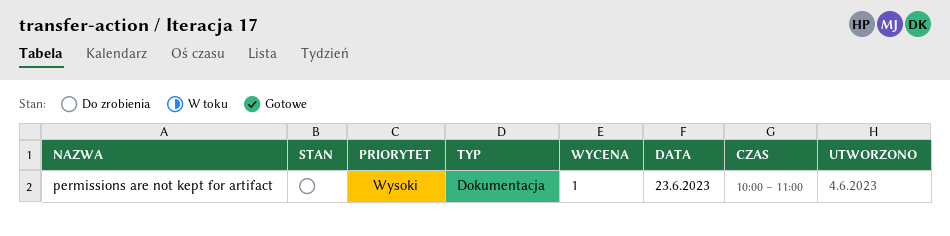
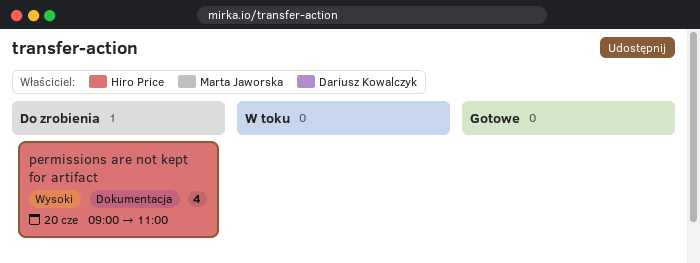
permissions are not kept for artifact, estimate: 1 -> 4
permissions are not kept for artifact, day: Jun 23 -> Jun 20
permissions are not kept for artifact, begins: 10:00 -> 09:00

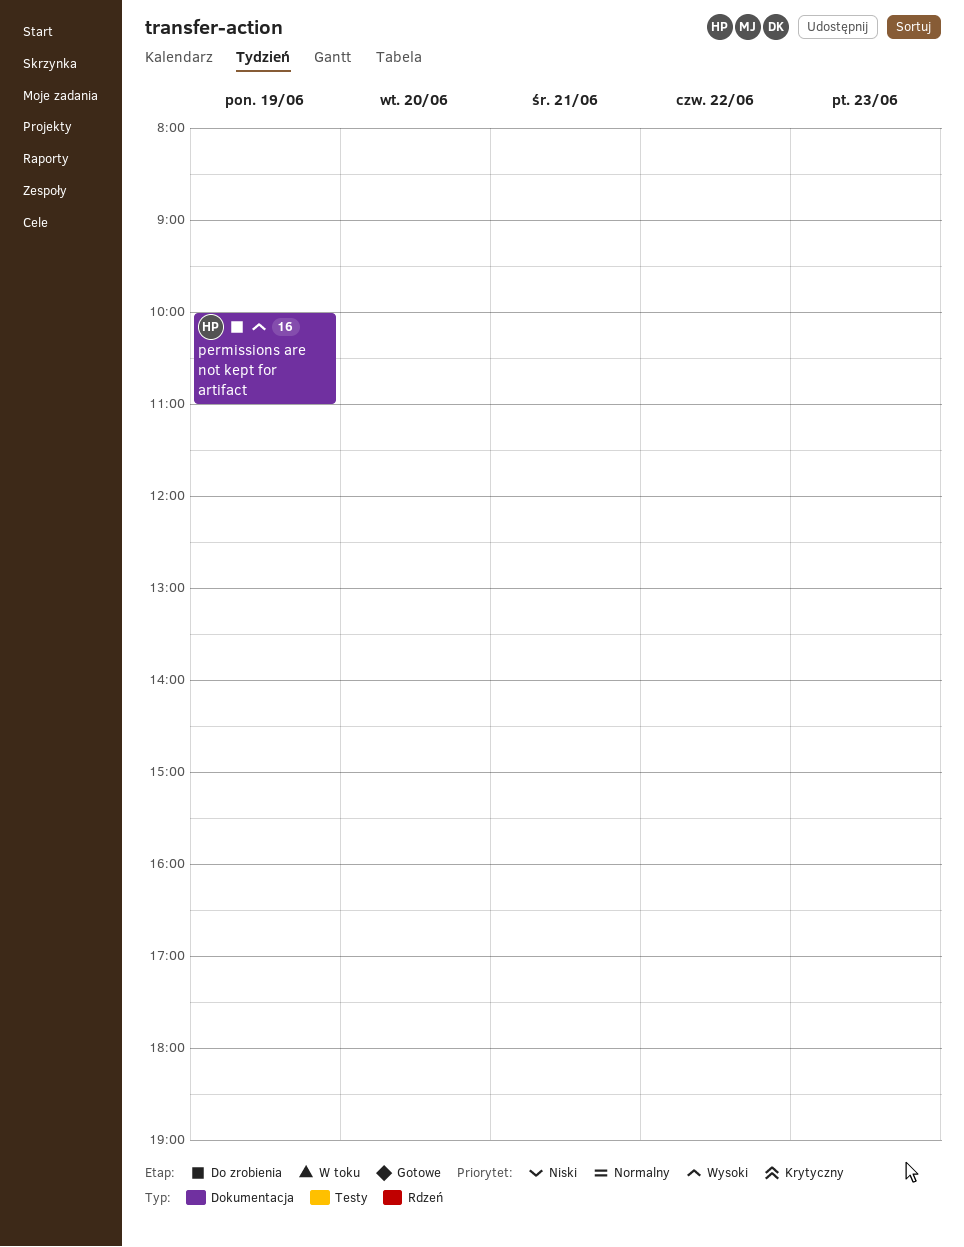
permissions are not kept for artifact, estimate: 4 -> 16
permissions are not kept for artifact, day: Jun 20 -> Jun 19
permissions are not kept for artifact, begins: 09:00 -> 10:00

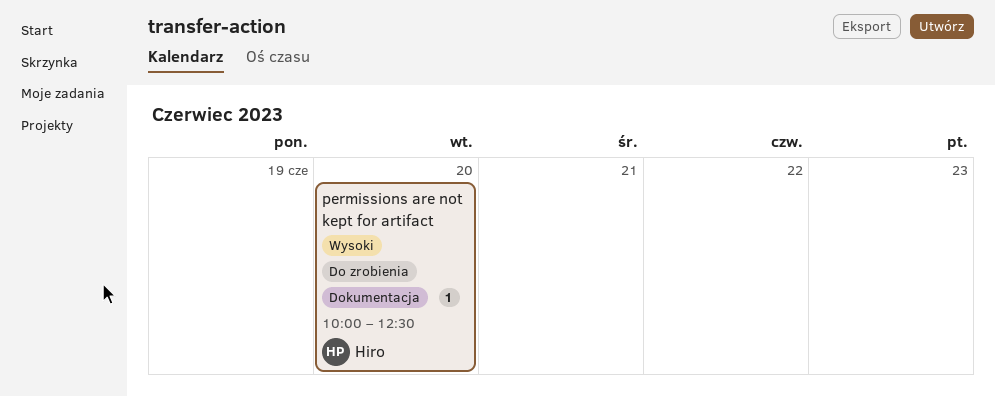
permissions are not kept for artifact, estimate: 16 -> 1
permissions are not kept for artifact, day: Jun 19 -> Jun 20
permissions are not kept for artifact, ends: 11:00 -> 12:30

